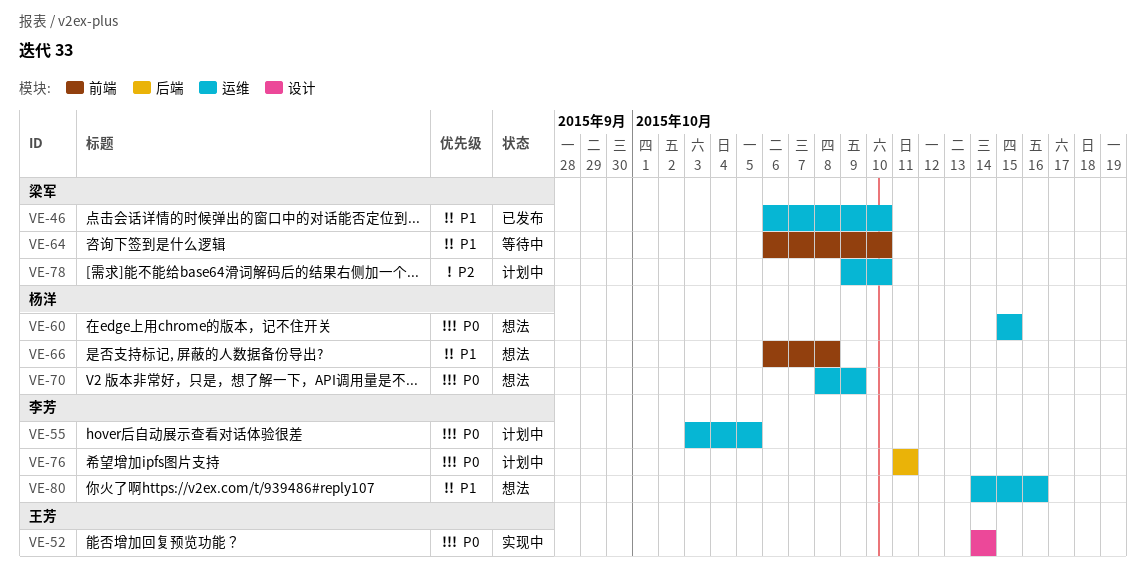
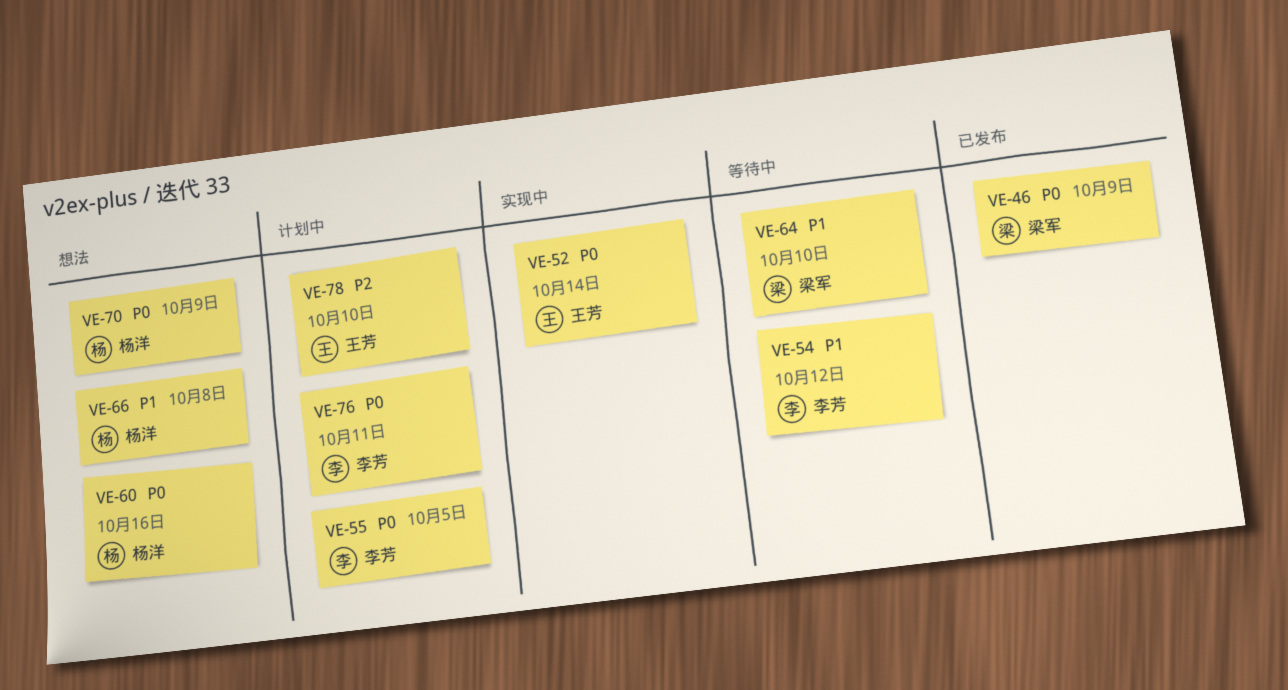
VE-46, priority: P1 -> P0
VE-46, due: Oct 10 -> Oct 9
VE-54: none -> present
VE-60, due: Oct 15 -> Oct 16
VE-78, owner: 梁军 -> 王芳
VE-80: present -> none

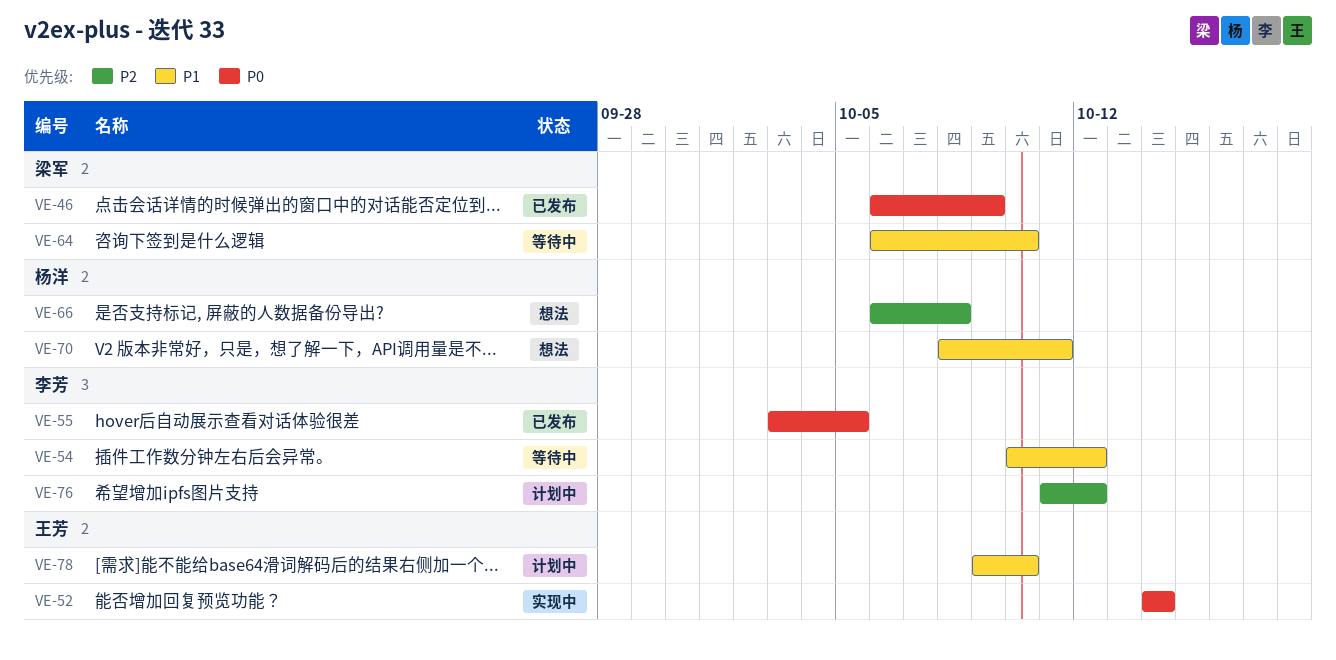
VE-55, status: 计划中 -> 已发布
VE-60: present -> none
VE-66, priority: P1 -> P2
VE-70, priority: P0 -> P1
VE-70, due: Oct 9 -> Oct 11
VE-76, priority: P0 -> P2
VE-76, due: Oct 11 -> Oct 12
VE-78, priority: P2 -> P1

